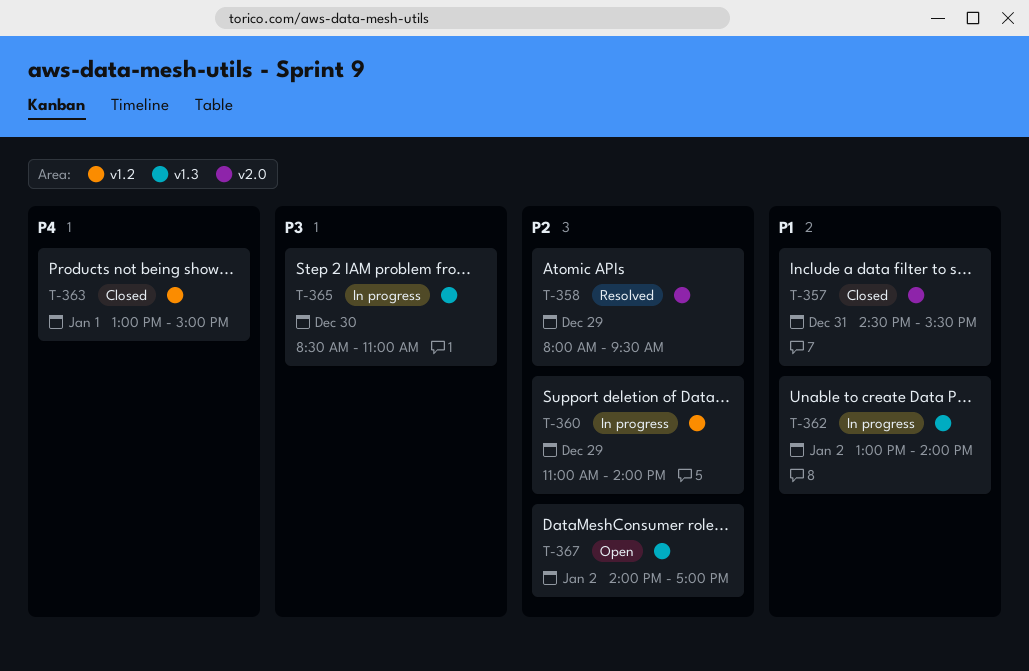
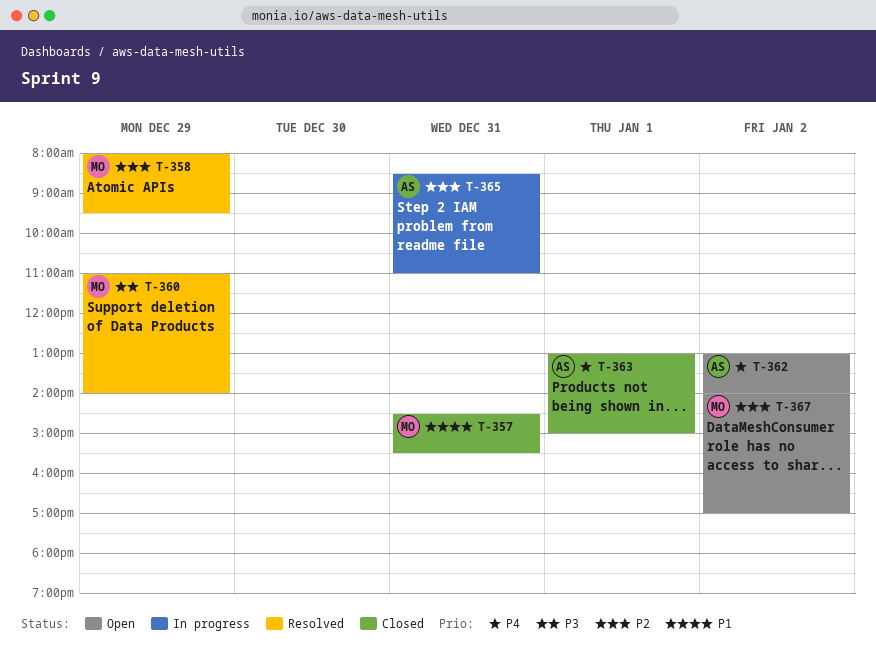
T-360, status: In progress -> Resolved
T-360, priority: P2 -> P3
T-362, status: In progress -> Open
T-362, priority: P1 -> P4
T-365, priority: P3 -> P2
T-365, day: Dec 30 -> Dec 31

